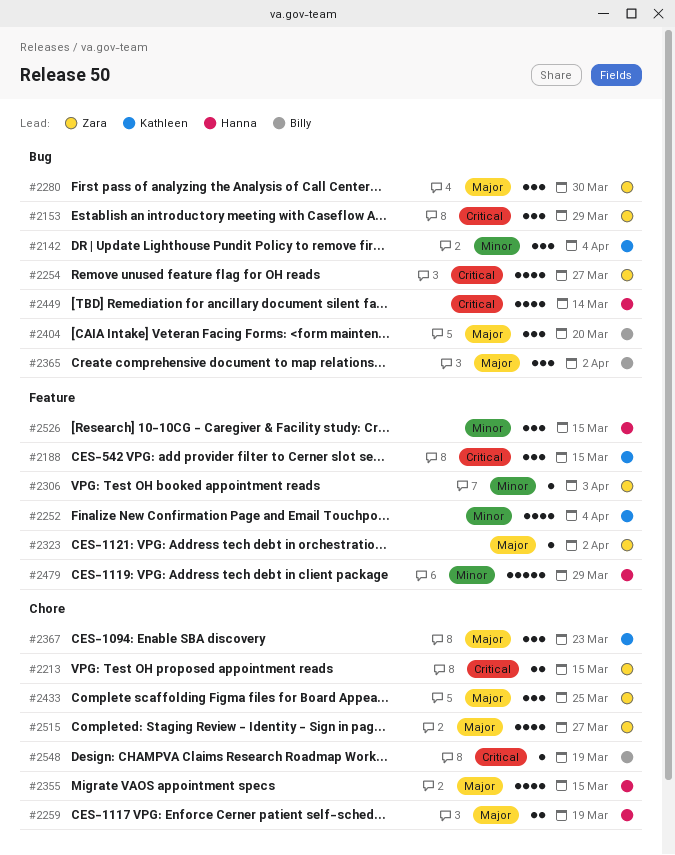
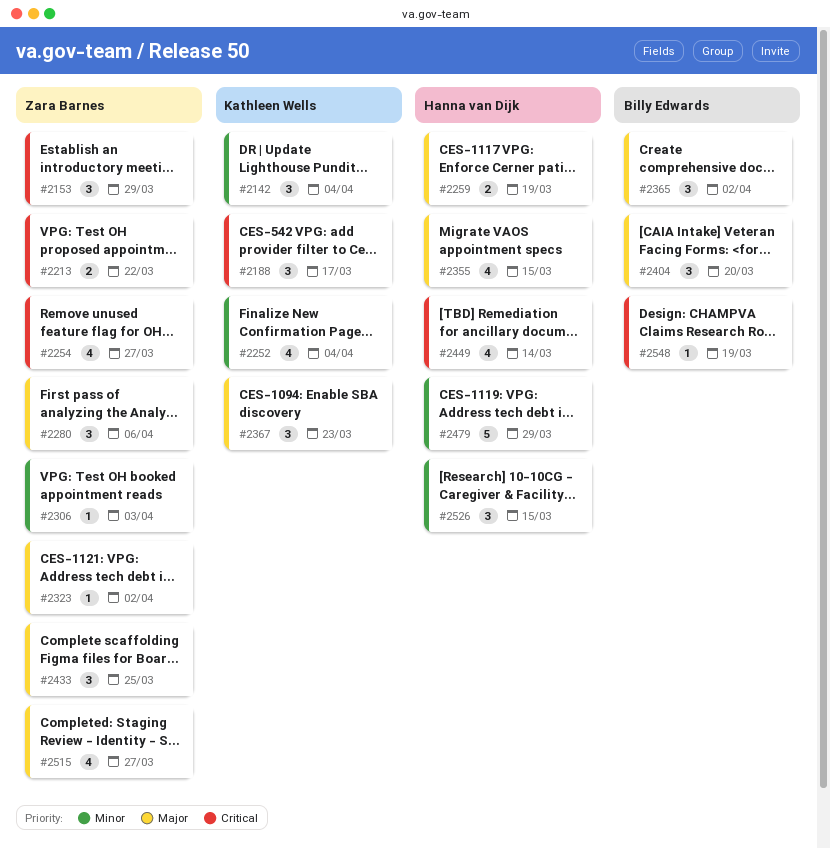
#2188, due: Mar 15 -> Mar 17
#2213, due: Mar 15 -> Mar 22
#2280, due: Mar 30 -> Apr 6

